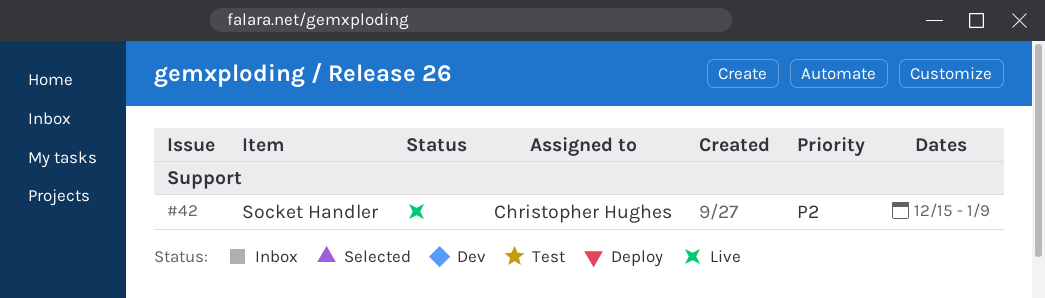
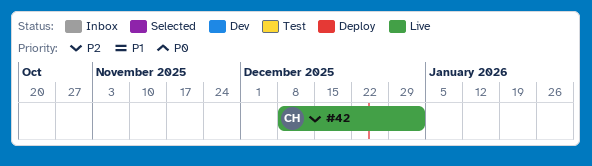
#42, start: Dec 15 -> Dec 8
#42, due: Jan 9 -> Jan 2

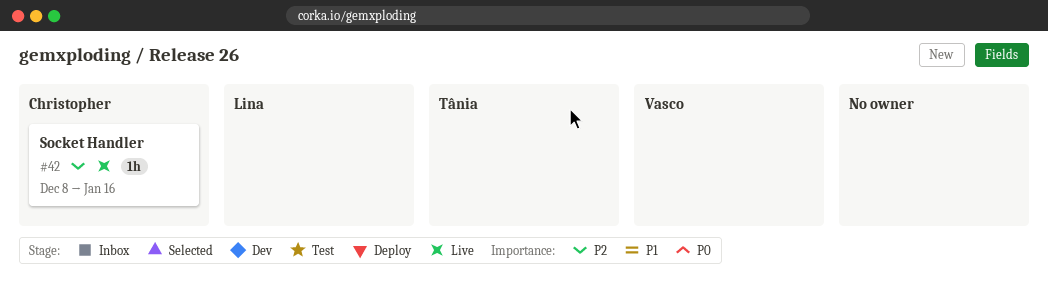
#42, due: Jan 2 -> Jan 16

